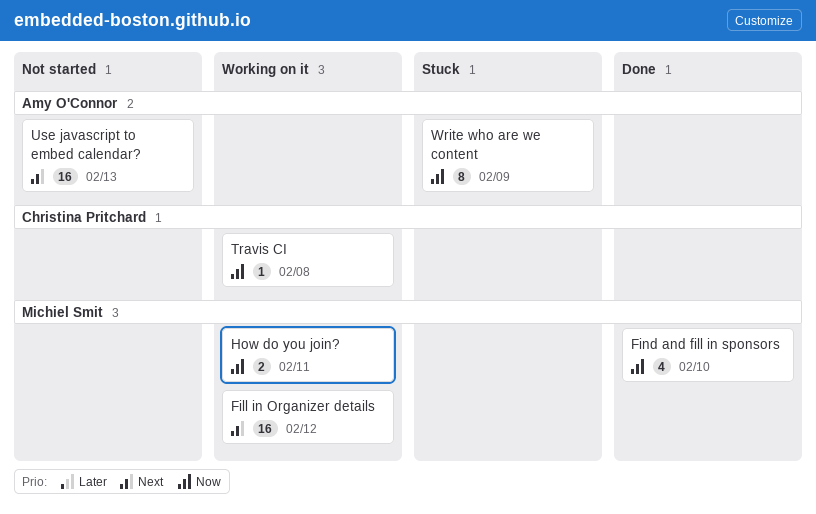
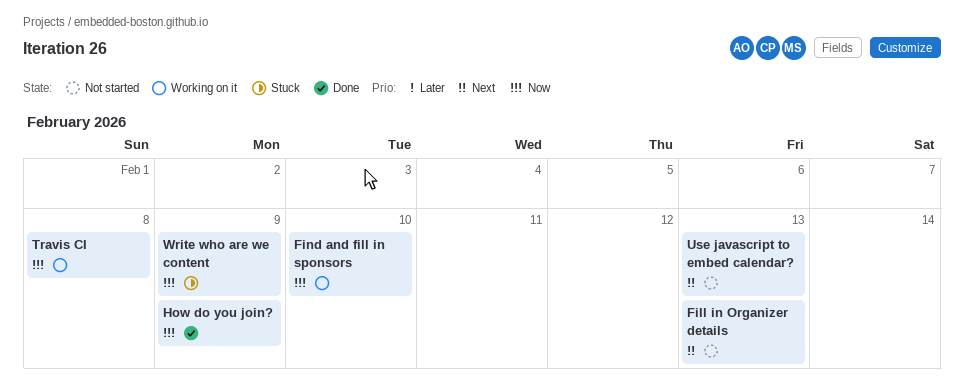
Fill in Organizer details, status: Working on it -> Not started
Fill in Organizer details, due: Feb 12 -> Feb 13
Find and fill in sponsors, status: Done -> Working on it
How do you join?, status: Working on it -> Done
How do you join?, due: Feb 11 -> Feb 9

